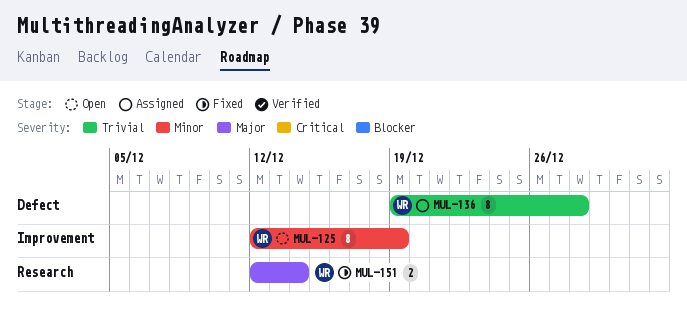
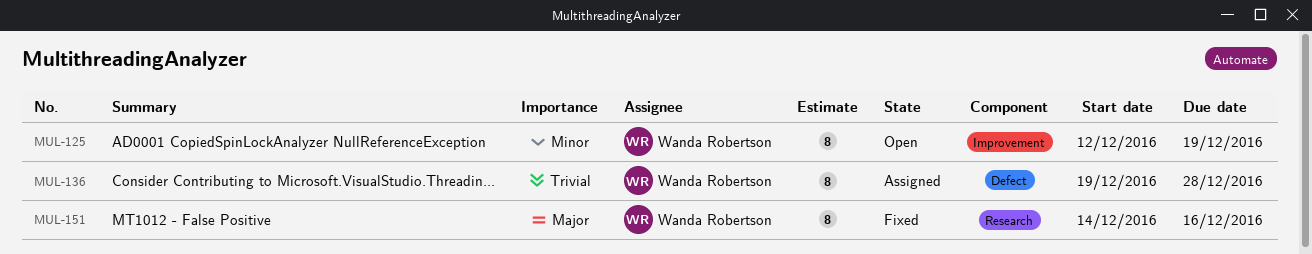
MUL-151, estimate: 2 -> 8
MUL-151, start: Dec 12 -> Dec 14
MUL-151, due: Dec 14 -> Dec 16

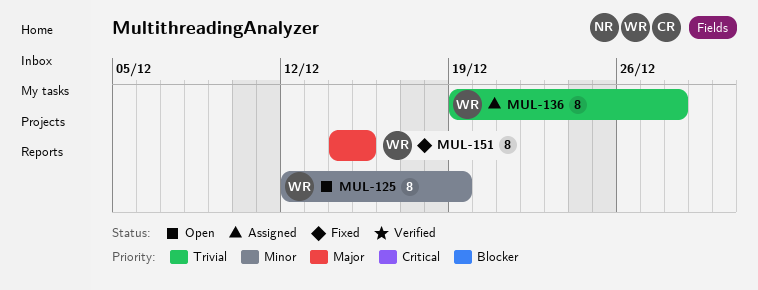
MUL-151, due: Dec 16 -> Dec 15

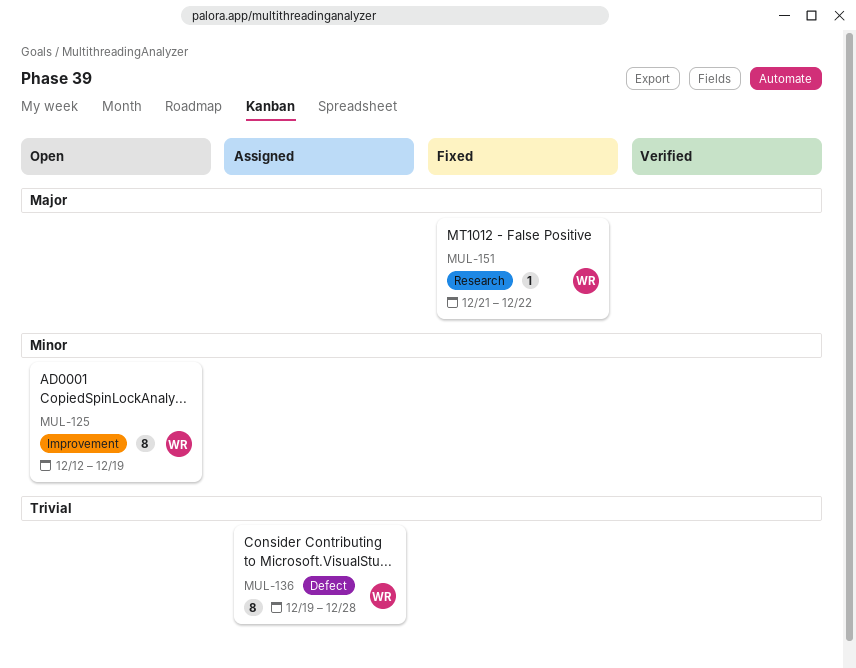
MUL-151, estimate: 8 -> 1
MUL-151, start: Dec 14 -> Dec 21
MUL-151, due: Dec 15 -> Dec 22

